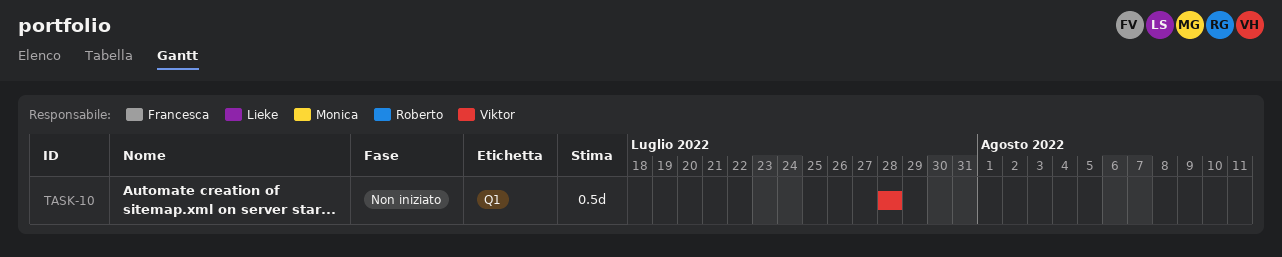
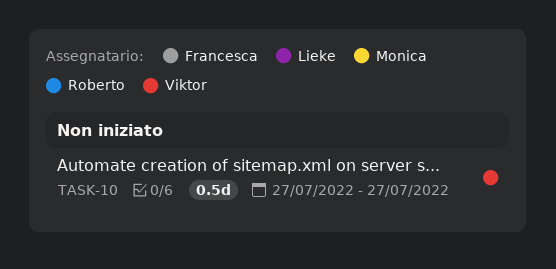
TASK-10, start: Jul 28 -> Jul 27
TASK-10, due: Jul 28 -> Jul 27

